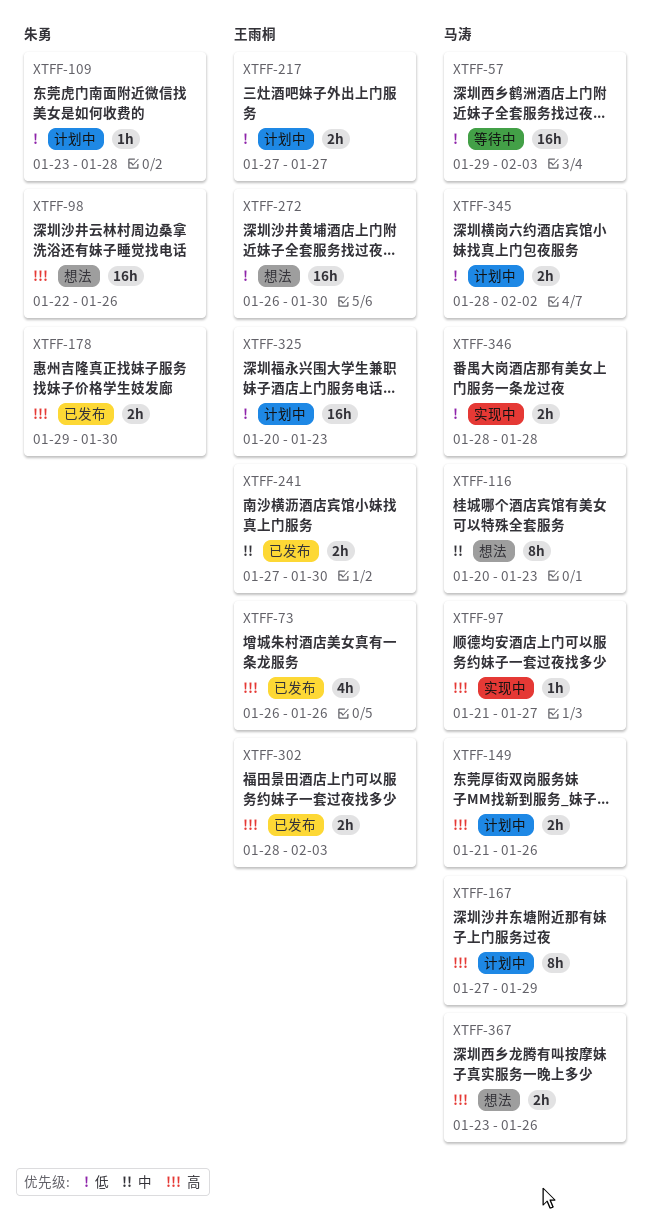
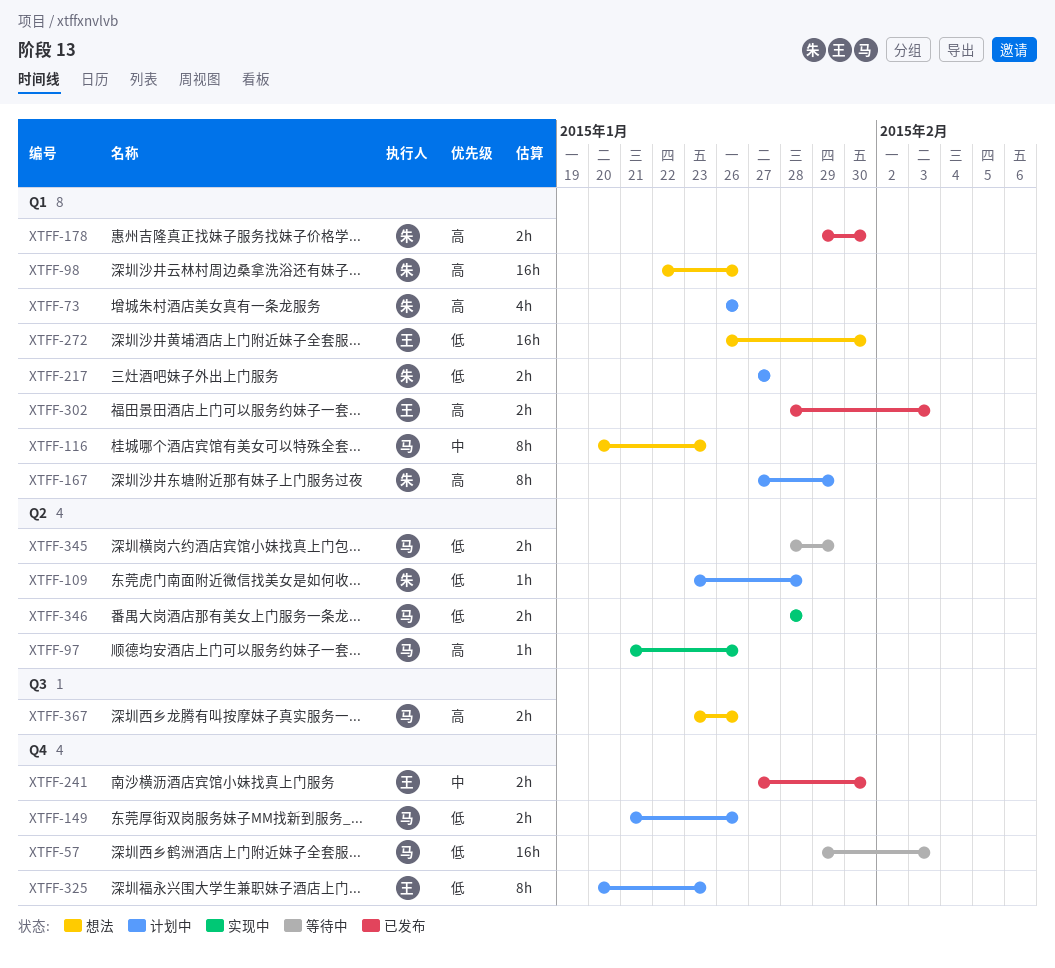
XTFF-73, status: 已发布 -> 计划中
XTFF-73, owner: 王雨桐 -> 朱勇
XTFF-97, due: Jan 27 -> Jan 26
XTFF-149, priority: 高 -> 低
XTFF-167, owner: 马涛 -> 朱勇
XTFF-217, owner: 王雨桐 -> 朱勇
XTFF-325, estimate: 16h -> 8h
XTFF-345, status: 计划中 -> 等待中
XTFF-345, due: Feb 2 -> Jan 29

